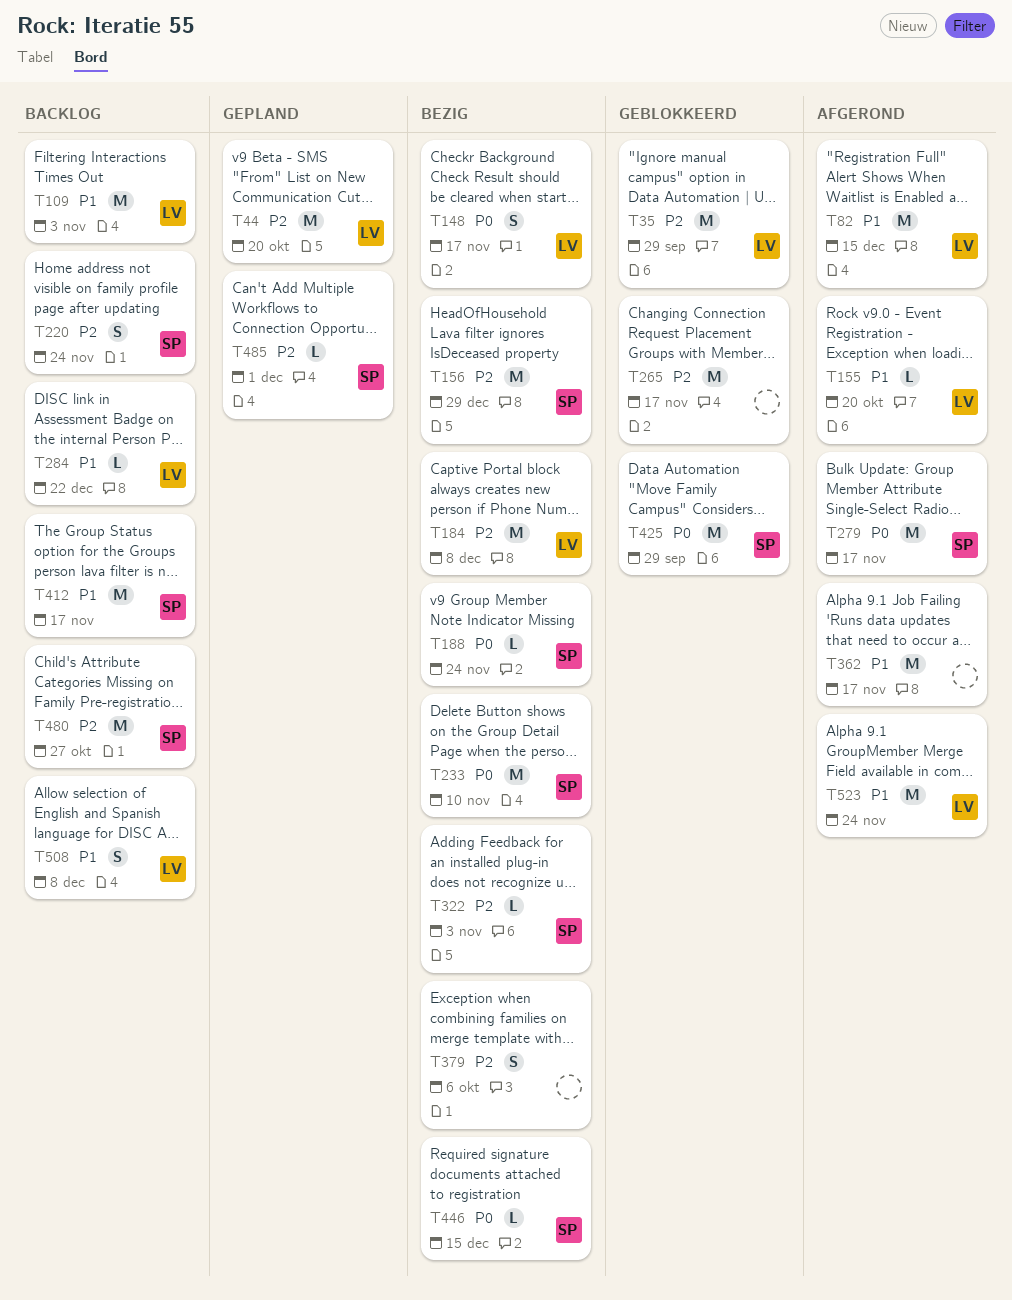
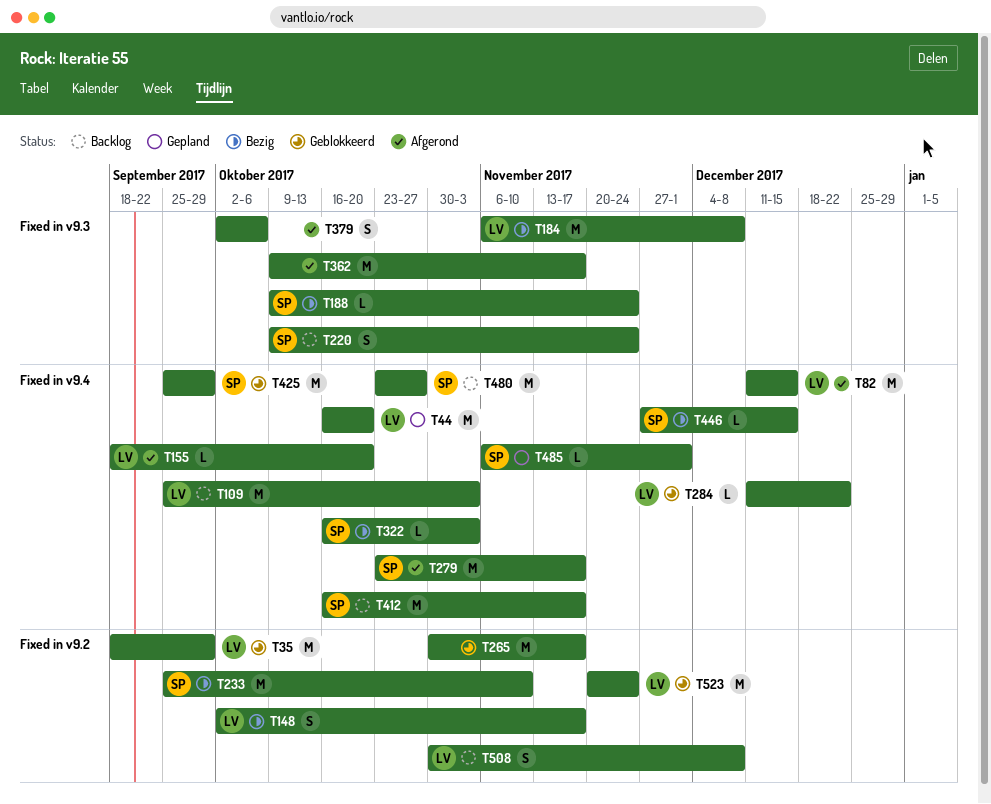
T156: present -> none
T284, status: Backlog -> Geblokkeerd
T379, status: Bezig -> Afgerond
T523, status: Afgerond -> Geblokkeerd

